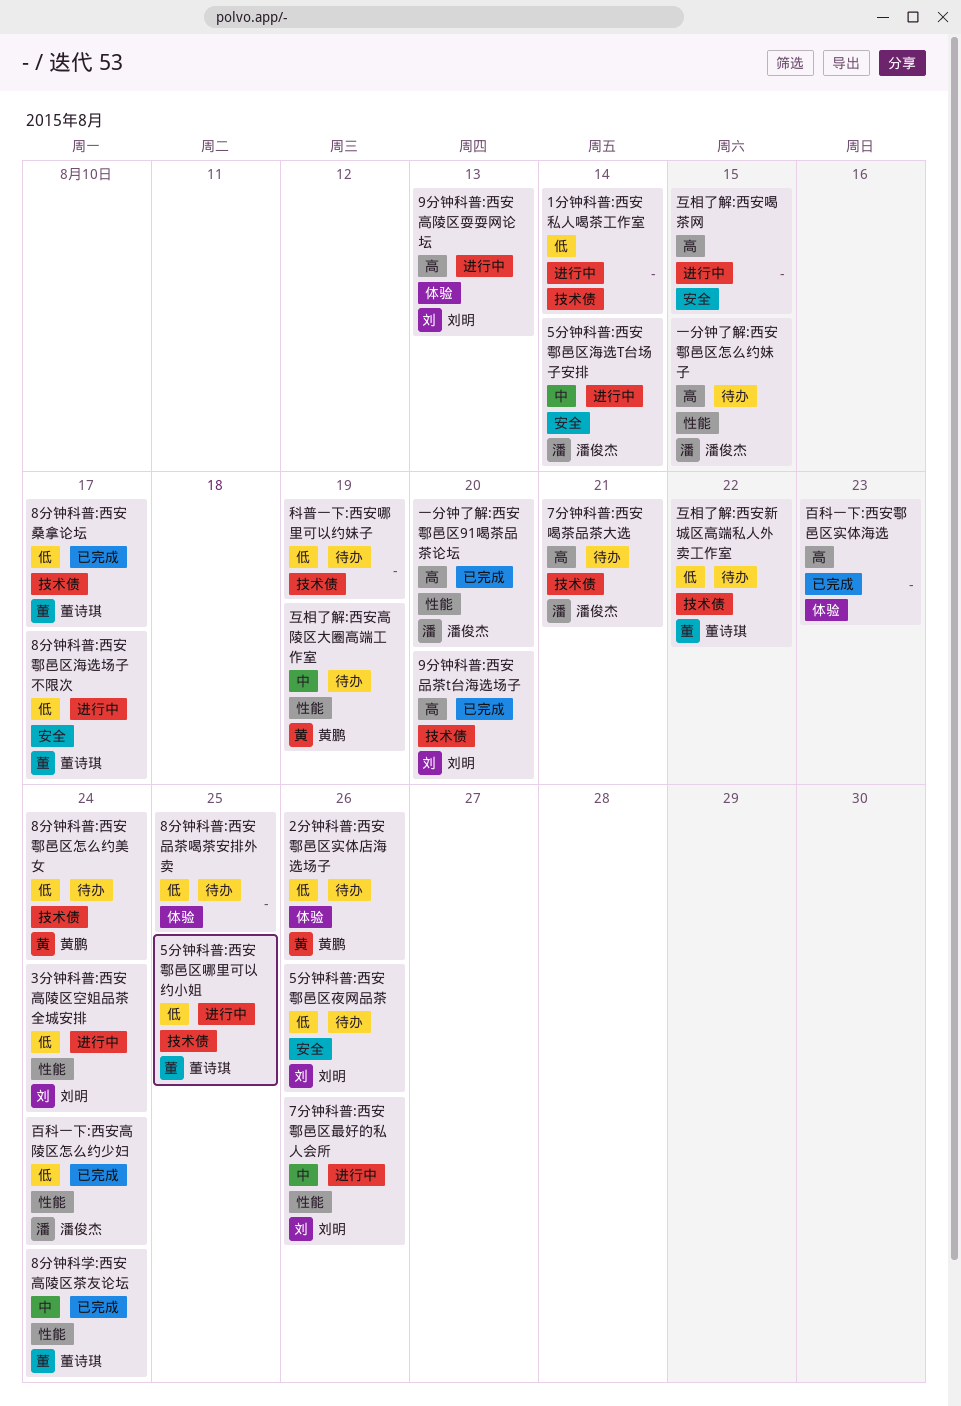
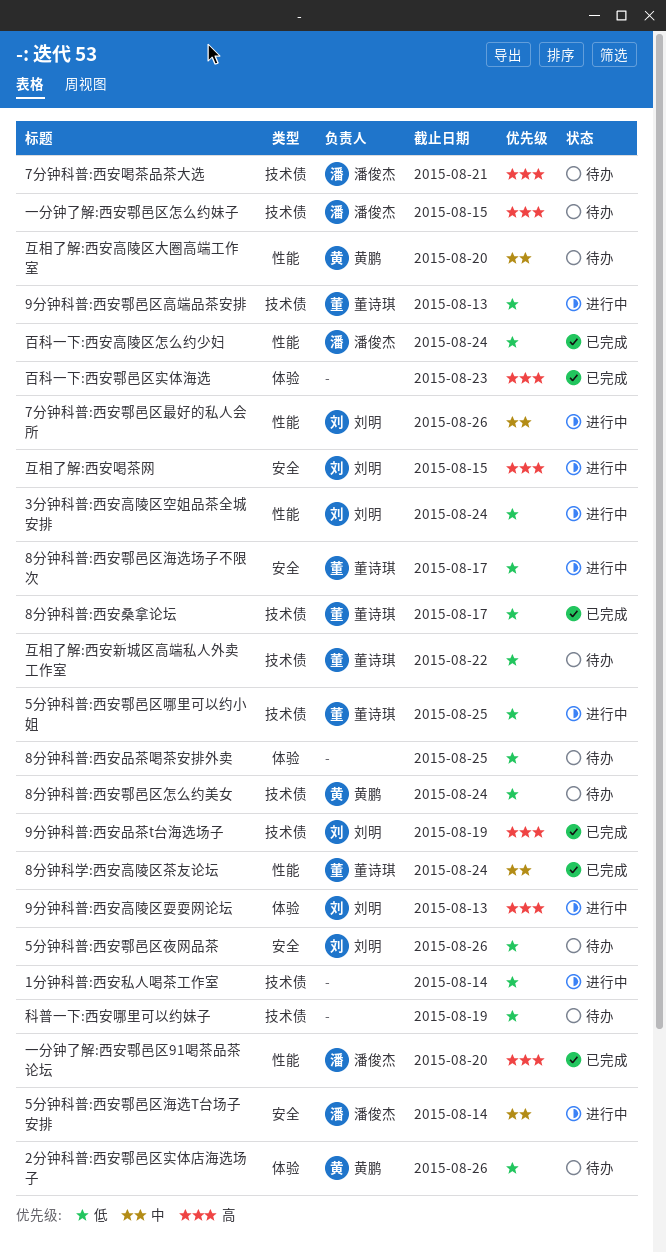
9分钟科普:西安品茶t台海选场子, due: Aug 20 -> Aug 19
9分钟科普:西安鄠邑区高端品茶安排: none -> present
一分钟了解:西安鄠邑区怎么约妹子, label: 性能 -> 技术债
互相了解:西安喝茶网, owner: none -> 刘明
互相了解:西安高陵区大圈高端工作室, due: Aug 19 -> Aug 20

